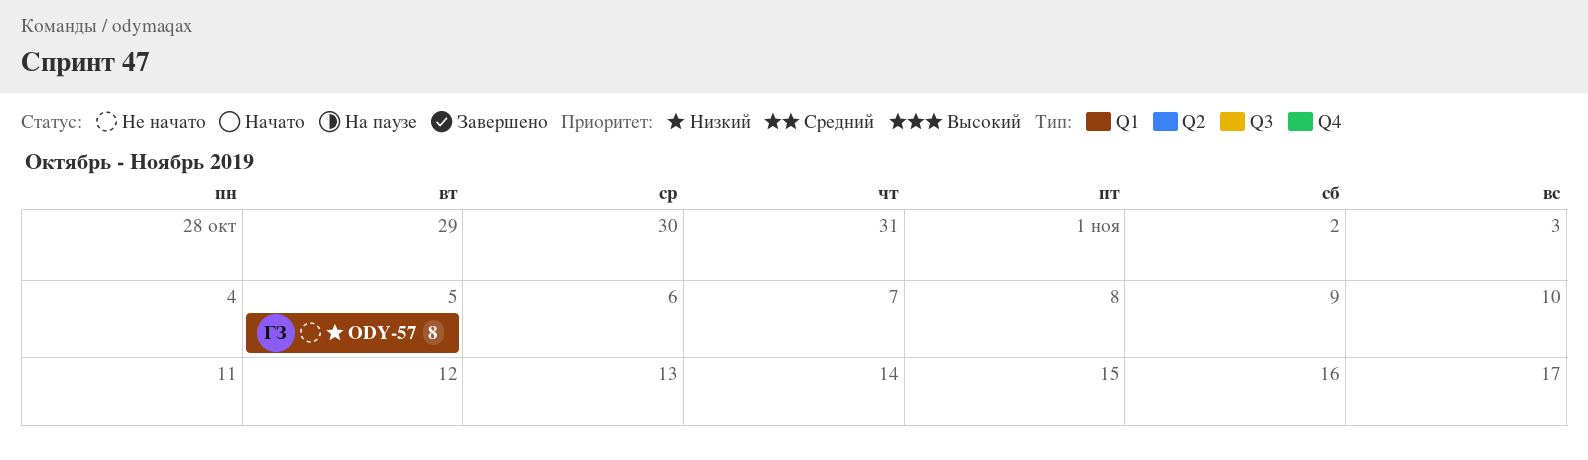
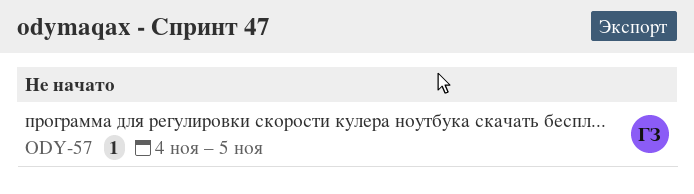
ODY-57, estimate: 8 -> 1
ODY-57, start: Nov 5 -> Nov 4

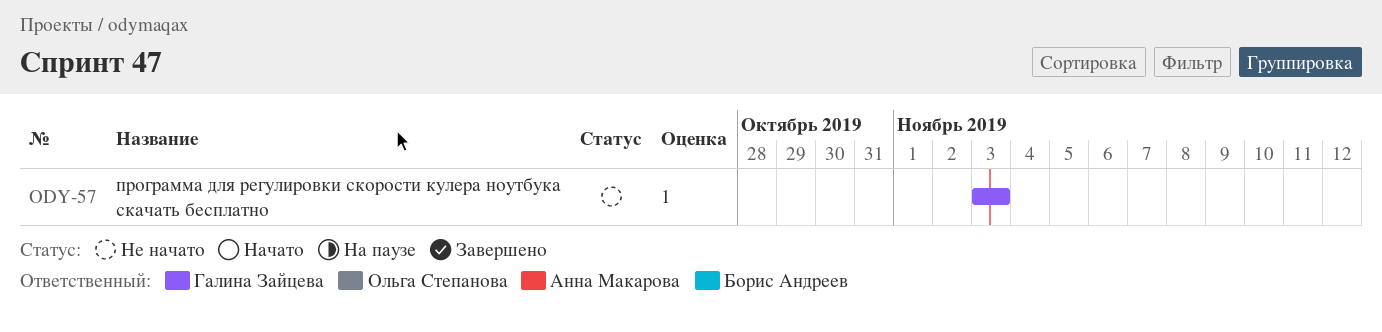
ODY-57, start: Nov 4 -> Nov 3
ODY-57, due: Nov 5 -> Nov 3

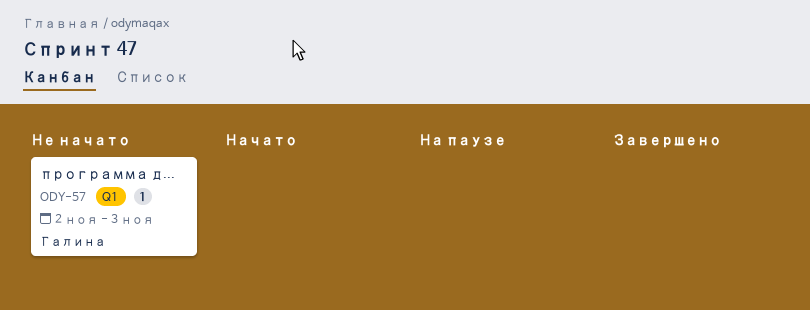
ODY-57, start: Nov 3 -> Nov 2

